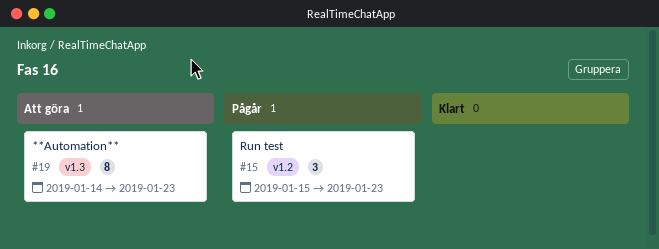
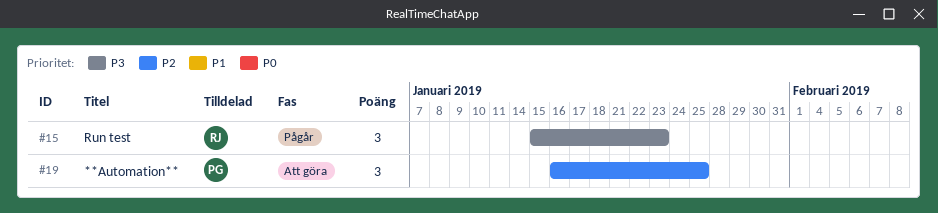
#19, estimate: 8 -> 3
#19, start: Jan 14 -> Jan 16
#19, due: Jan 23 -> Jan 25

